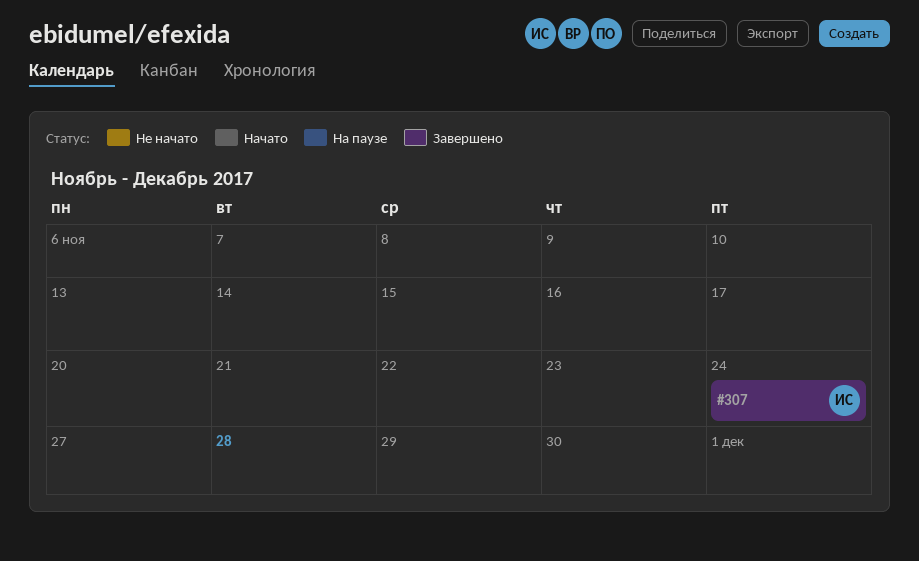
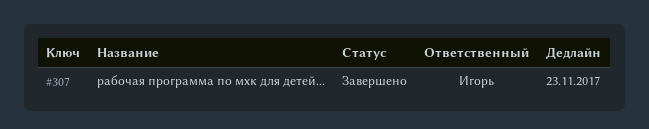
#307, due: Nov 24 -> Nov 23

